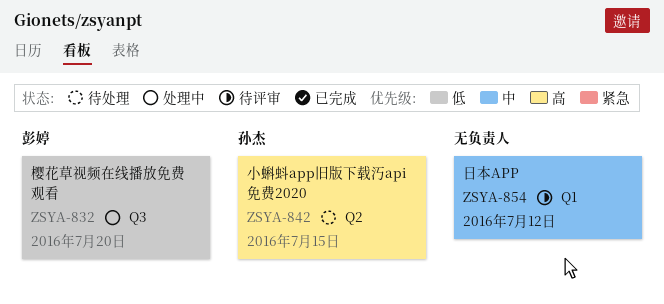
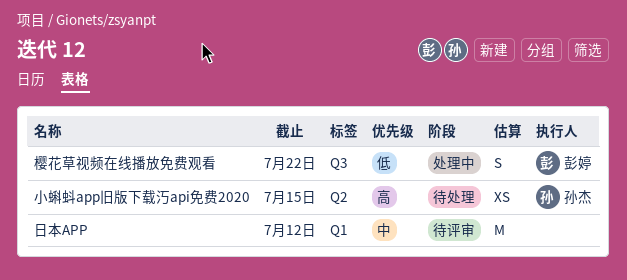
樱花草视频在线播放免费观看, due: Jul 20 -> Jul 22

